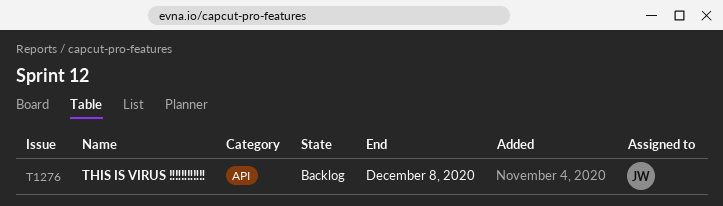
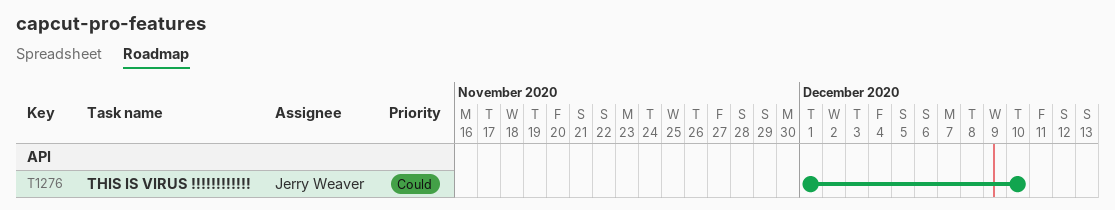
T1276, due: Dec 8 -> Dec 10

